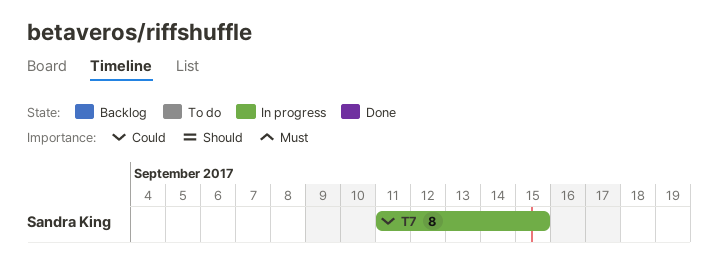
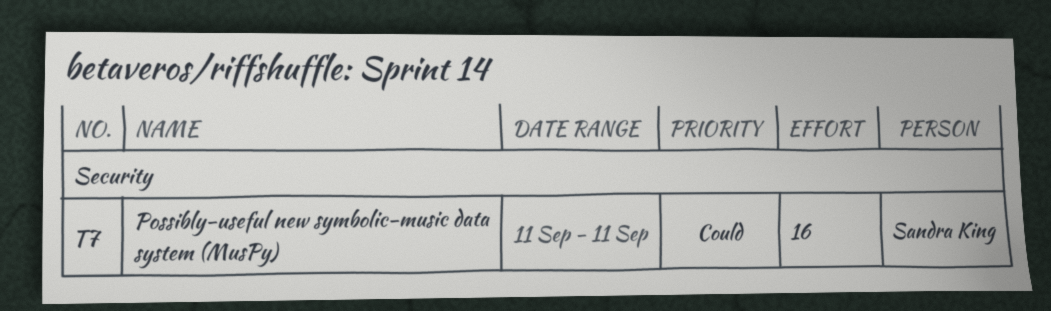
T7, estimate: 8 -> 16
T7, due: Sep 15 -> Sep 11

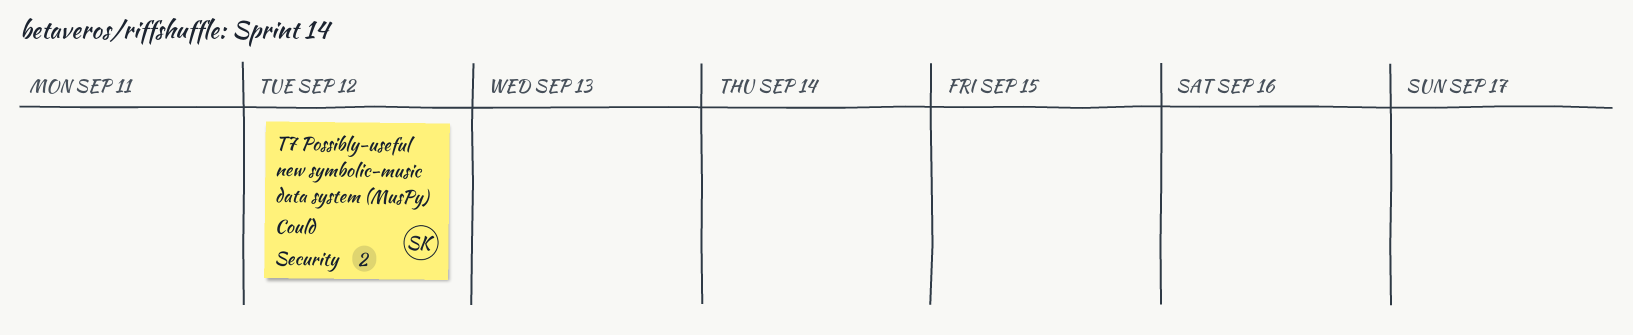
T7, estimate: 16 -> 2
T7, due: Sep 11 -> Sep 12

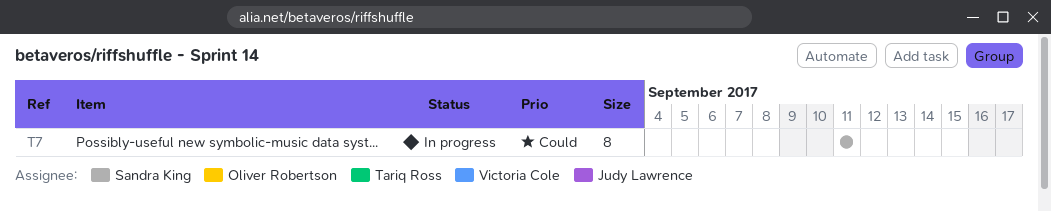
T7, estimate: 2 -> 8
T7, due: Sep 12 -> Sep 11

